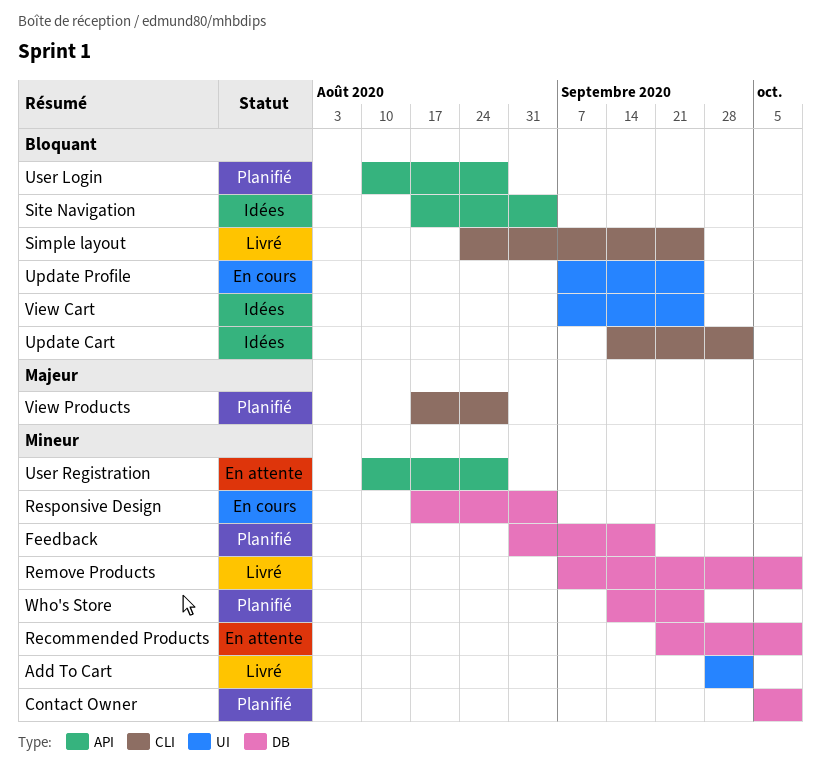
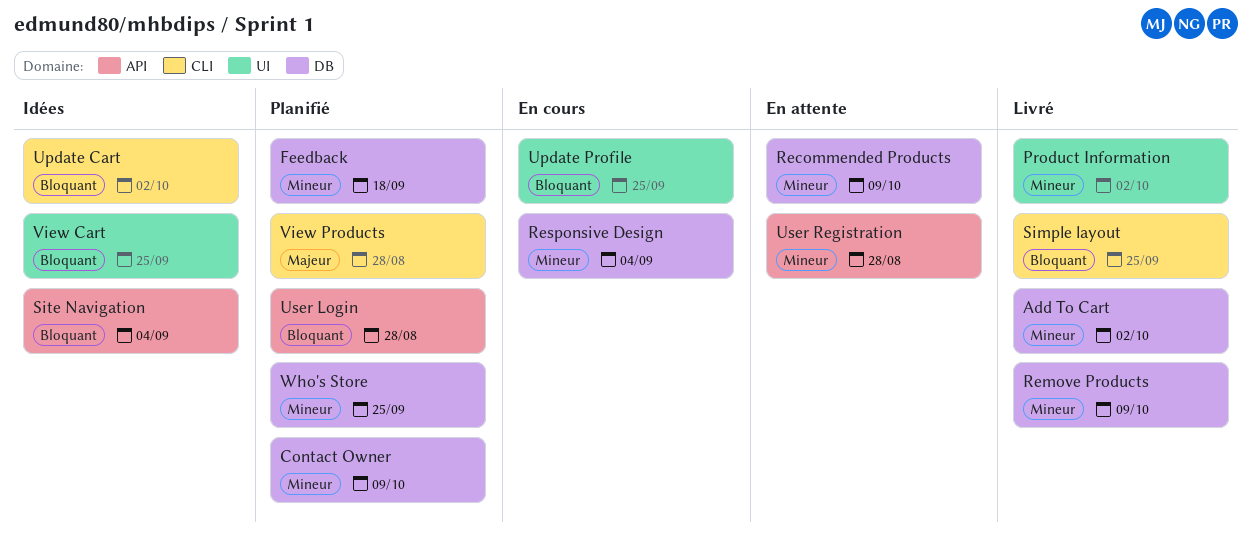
Add To Cart, label: UI -> DB
Product Information: none -> present

